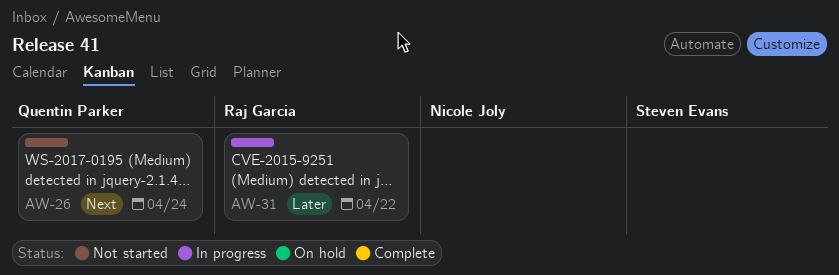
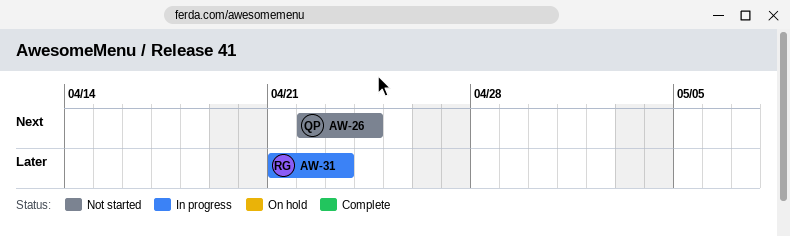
AW-31, due: Apr 22 -> Apr 23

